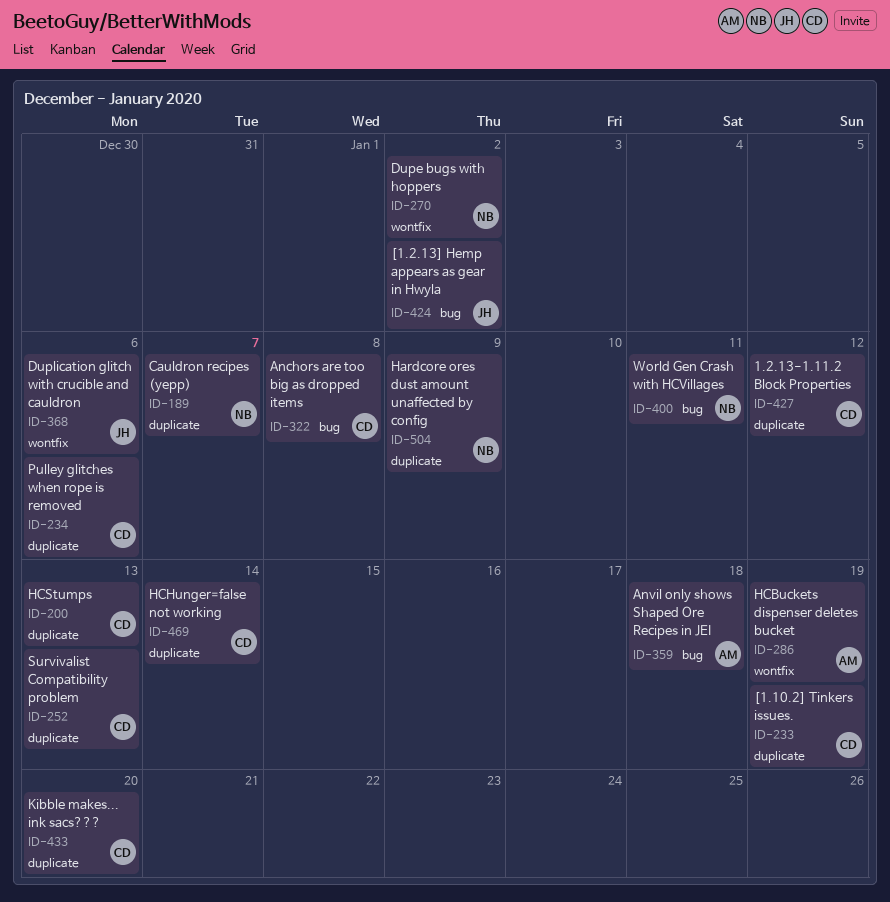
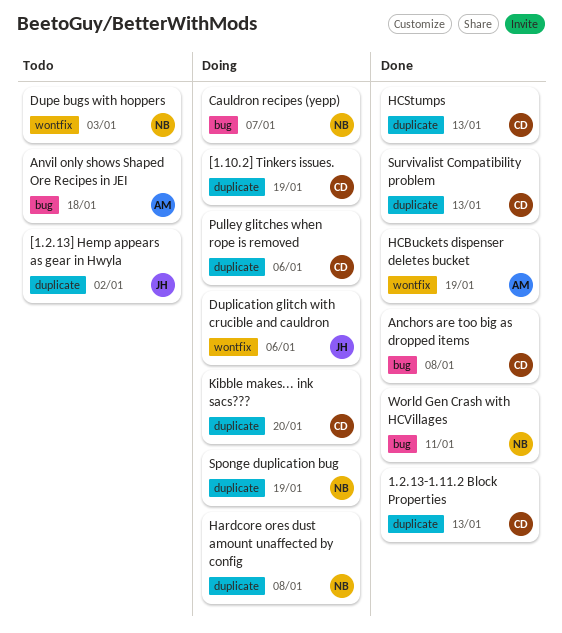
1.2.13-1.11.2 Block Properties, due: Jan 12 -> Jan 13
[1.2.13] Hemp appears as gear in Hwyla, label: bug -> duplicate
Cauldron recipes (yepp), label: duplicate -> bug
Dupe bugs with hoppers, due: Jan 2 -> Jan 3
Hardcore ores dust amount unaffected by config, due: Jan 9 -> Jan 8
HCHunger=false not working: present -> none
Sponge duplication bug: none -> present

